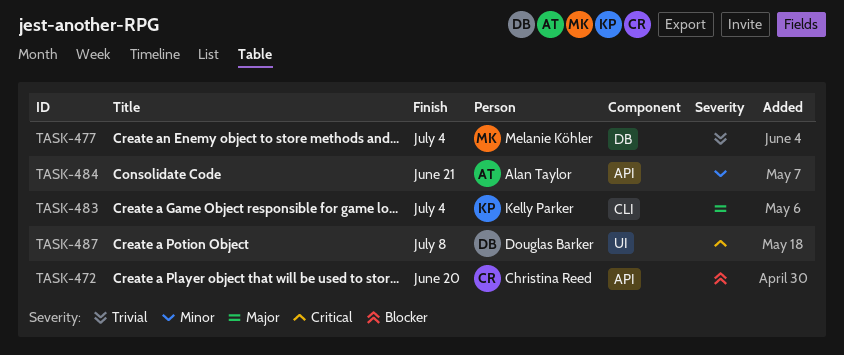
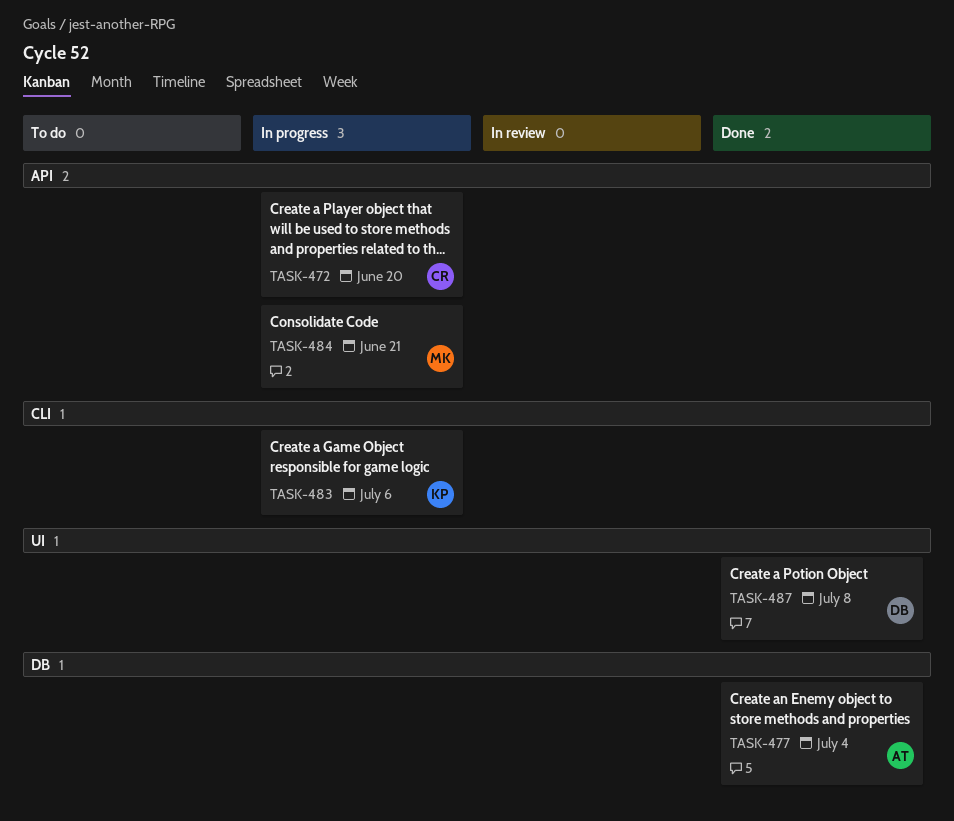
TASK-477, owner: Melanie Köhler -> Alan Taylor
TASK-483, due: Jul 4 -> Jul 6
TASK-484, owner: Alan Taylor -> Melanie Köhler

